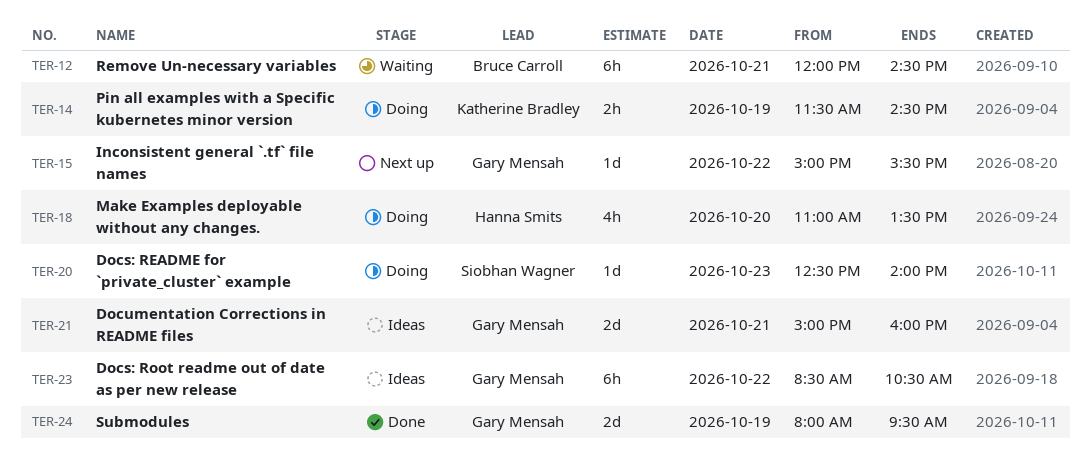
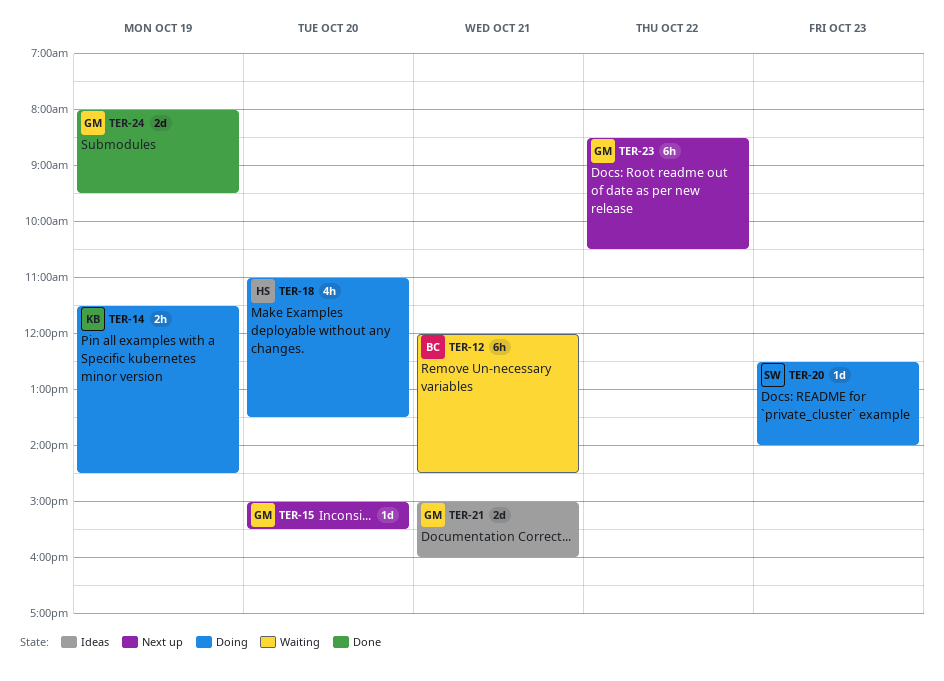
TER-15, day: Oct 22 -> Oct 20
TER-23, status: Ideas -> Next up

